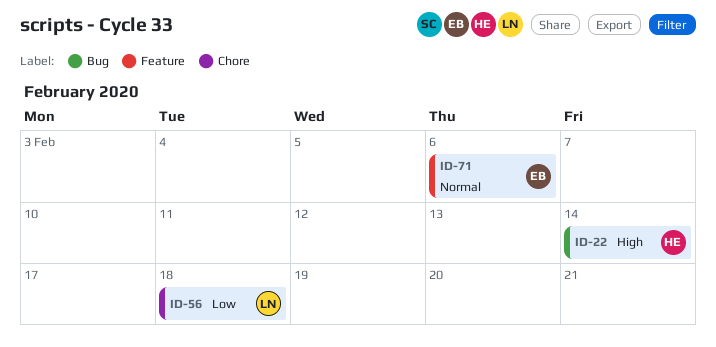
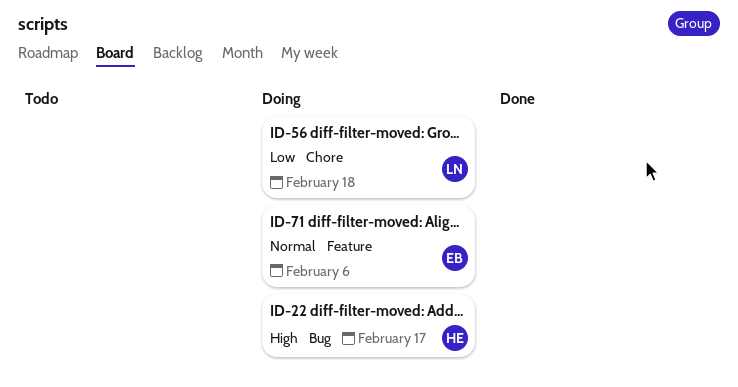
ID-22, due: Feb 14 -> Feb 17

